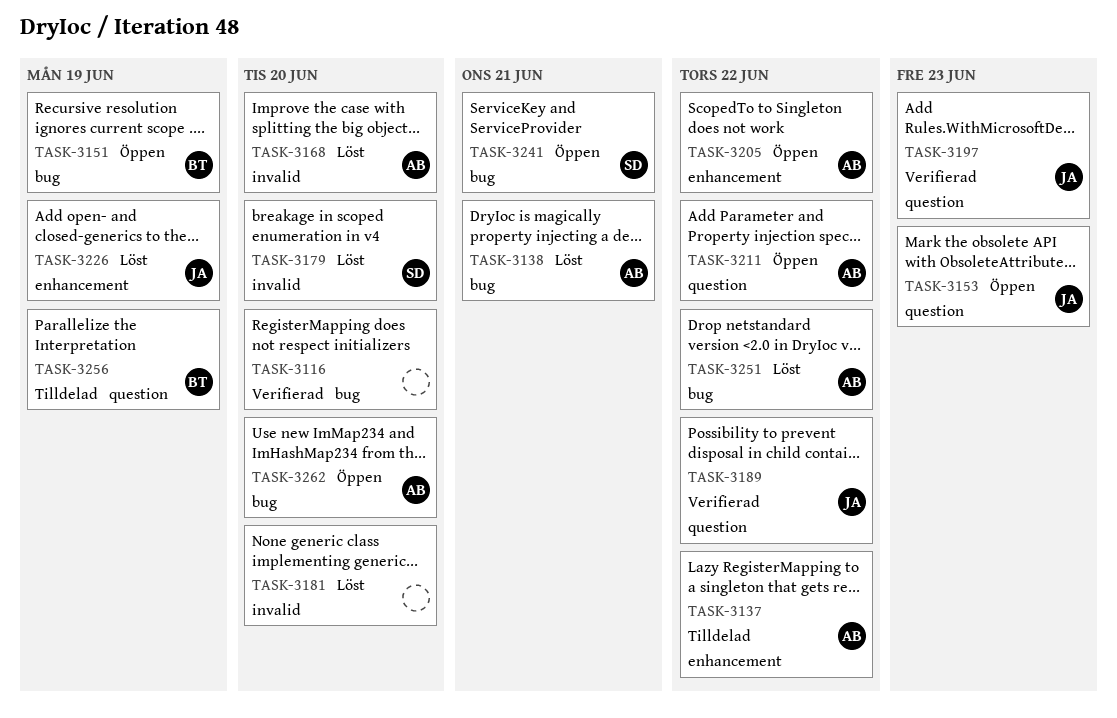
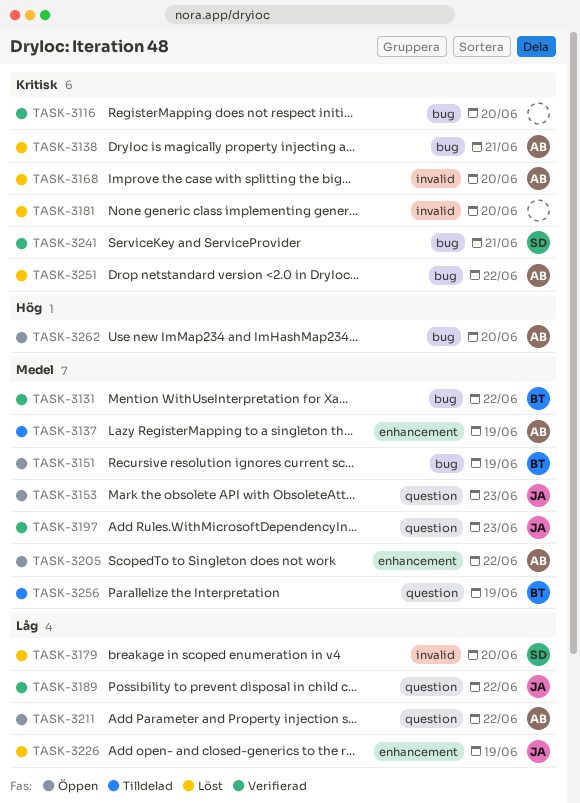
TASK-3131: none -> present
TASK-3137, due: Jun 22 -> Jun 19
TASK-3241, status: Öppen -> Verifierad

